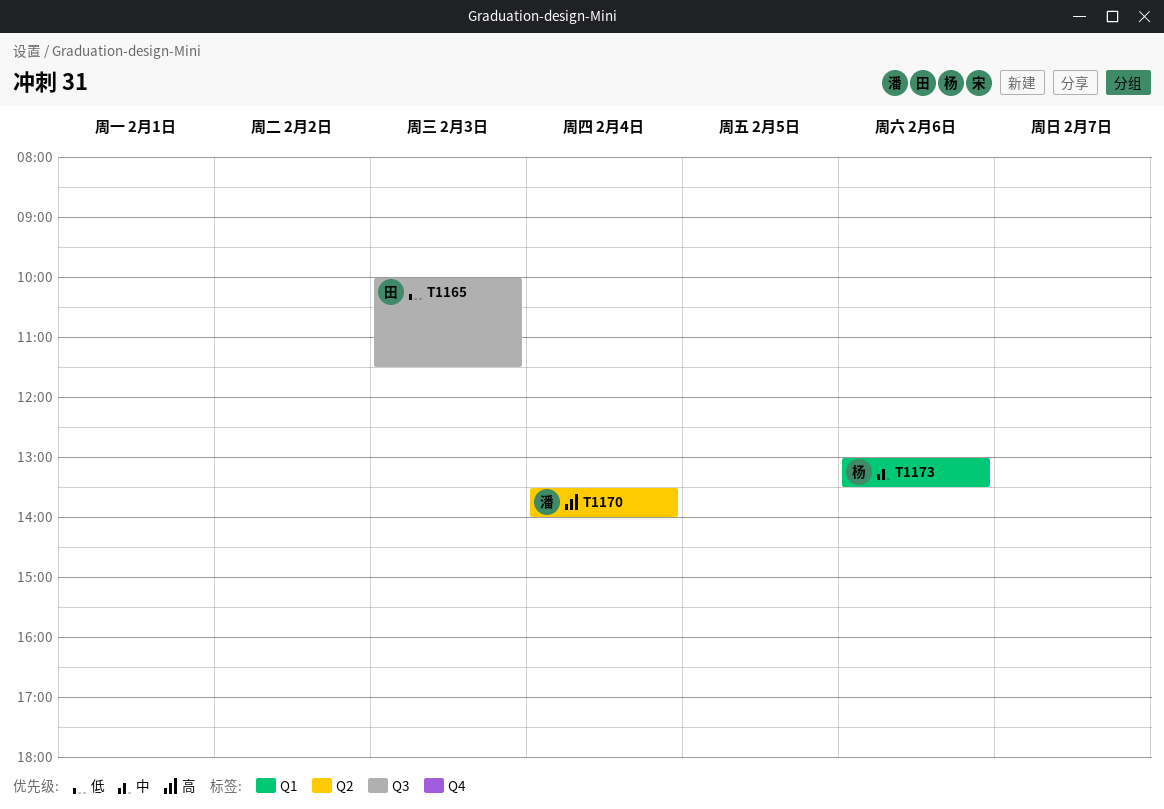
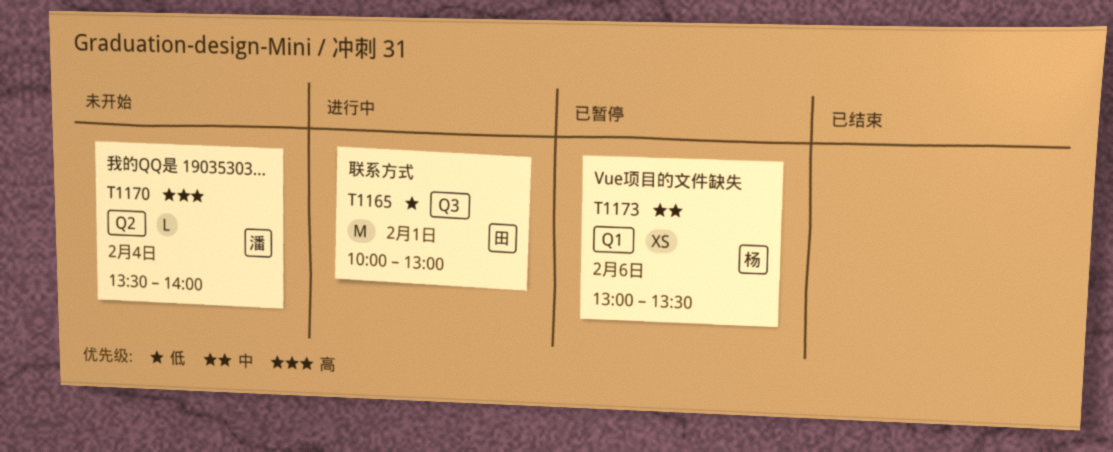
T1165, day: Feb 3 -> Feb 1
T1165, ends: 11:30 -> 13:00

